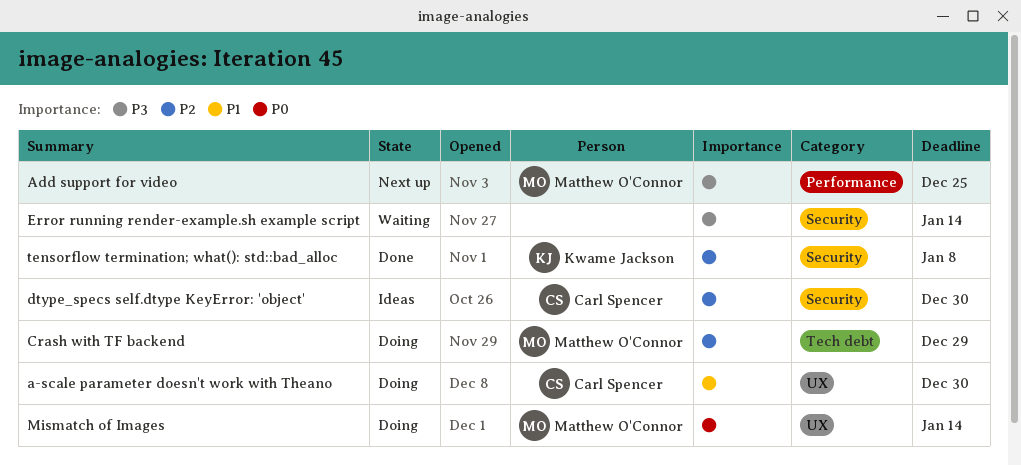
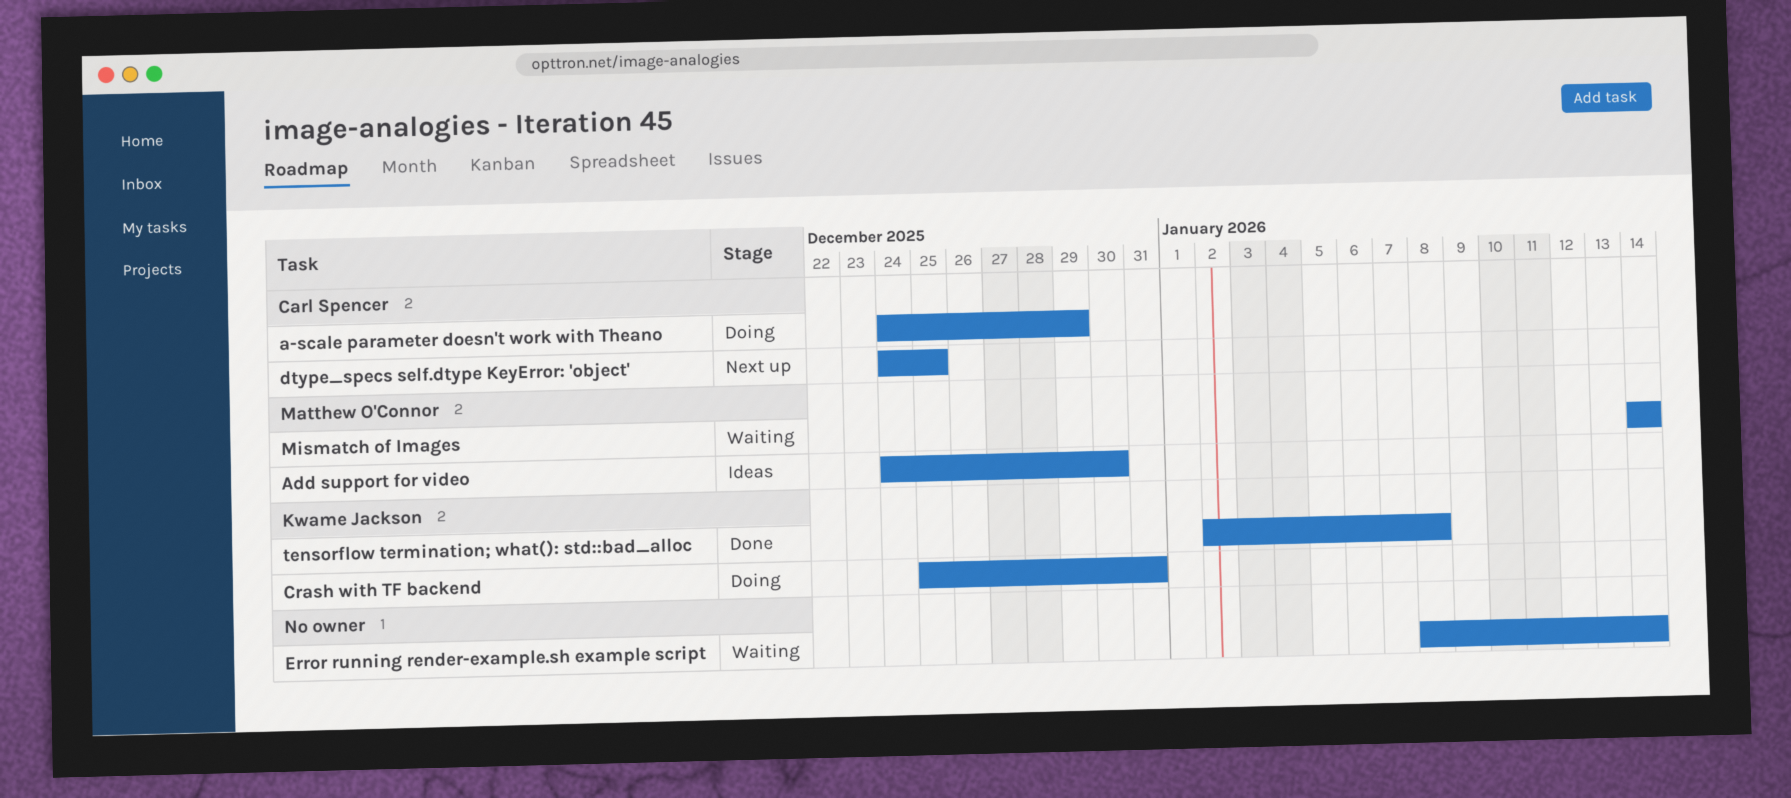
a-scale parameter doesn't work with Theano, due: Dec 30 -> Dec 29
Add support for video, status: Next up -> Ideas
Add support for video, due: Dec 25 -> Dec 30
Crash with TF backend, owner: Matthew O'Connor -> Kwame Jackson
Crash with TF backend, due: Dec 29 -> Dec 31
dtype_specs self.dtype KeyError: 'object', status: Ideas -> Next up
dtype_specs self.dtype KeyError: 'object', due: Dec 30 -> Dec 25
Mismatch of Images, status: Doing -> Waiting

